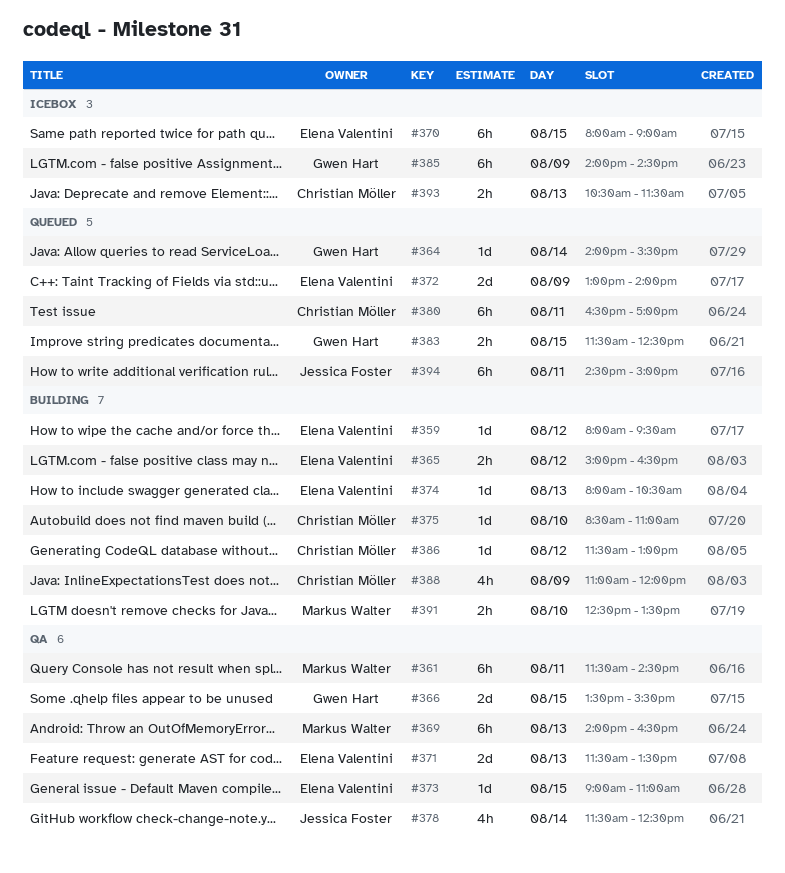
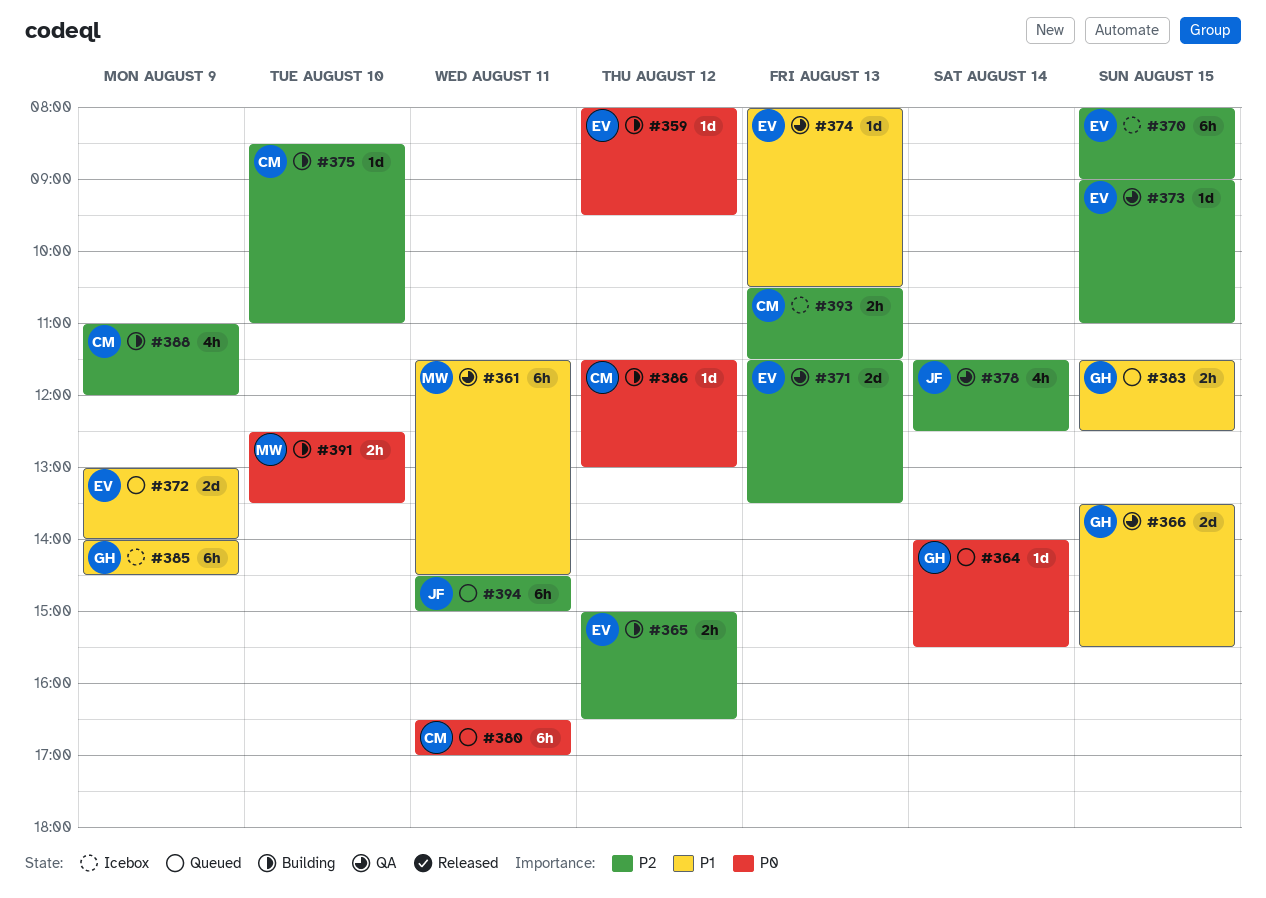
#369: present -> none
#374, status: Building -> QA

